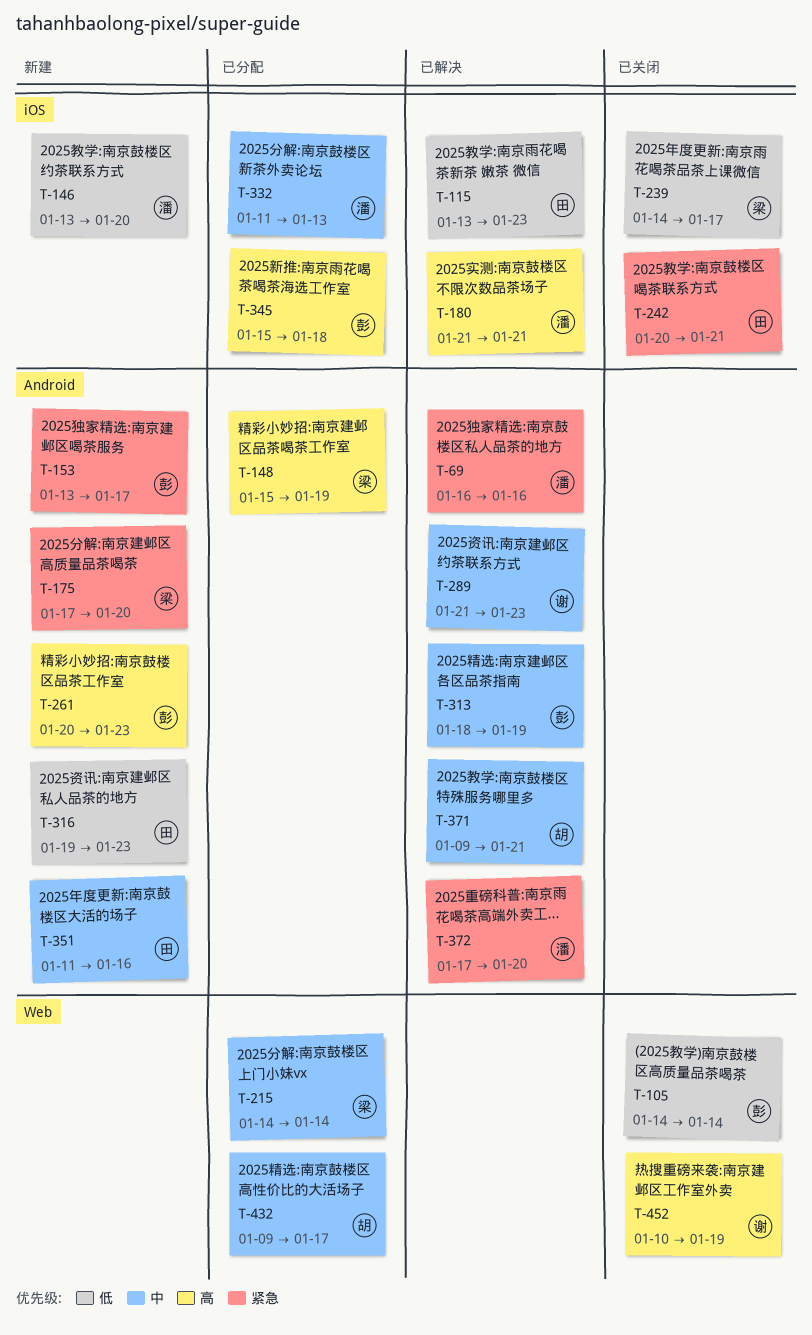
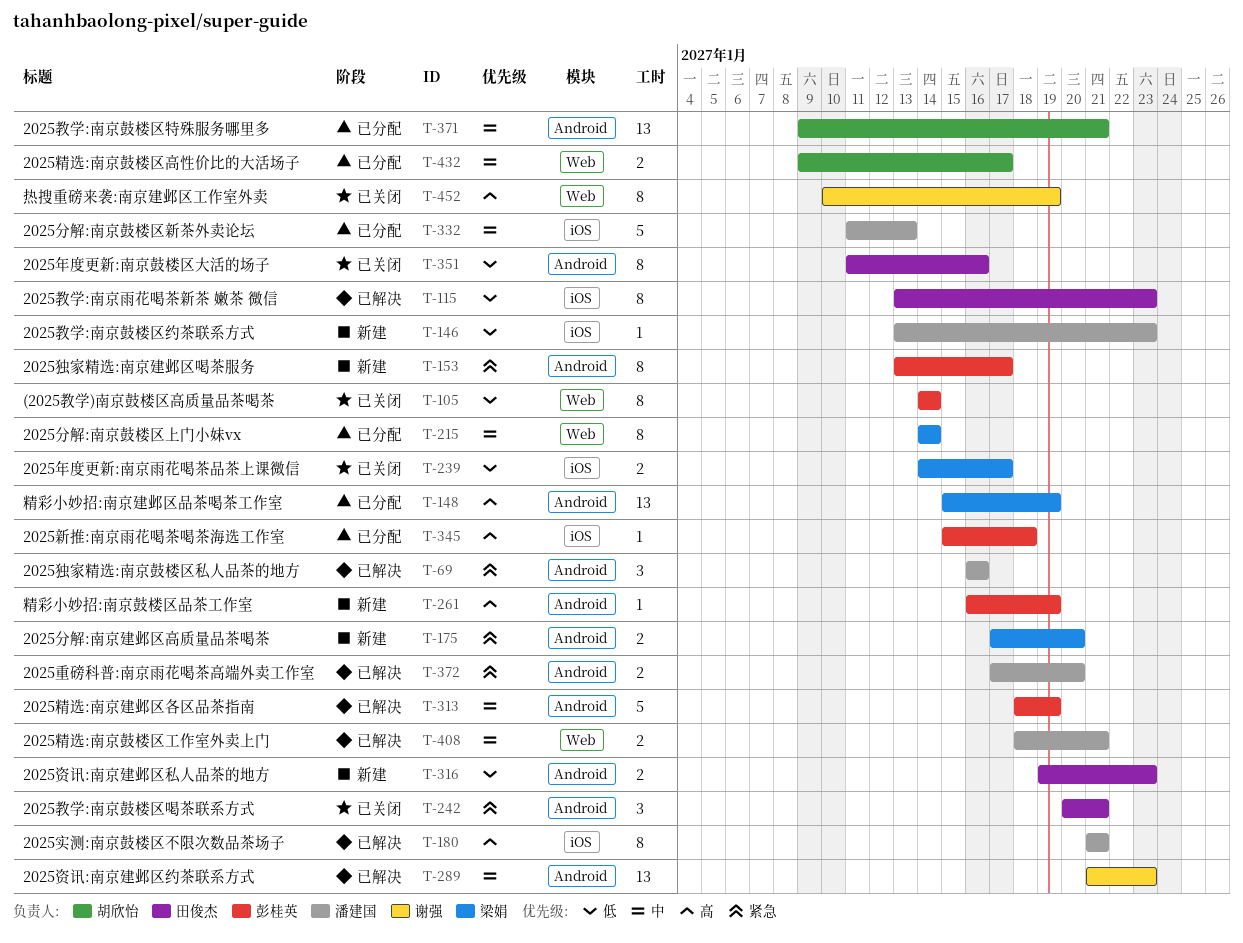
T-146, due: Jan 20 -> Jan 23
T-242, label: iOS -> Android
T-261, start: Jan 20 -> Jan 16
T-261, due: Jan 23 -> Jan 19
T-351, status: 新建 -> 已关闭
T-351, priority: 中 -> 低
T-371, status: 已解决 -> 已分配
T-408: none -> present

